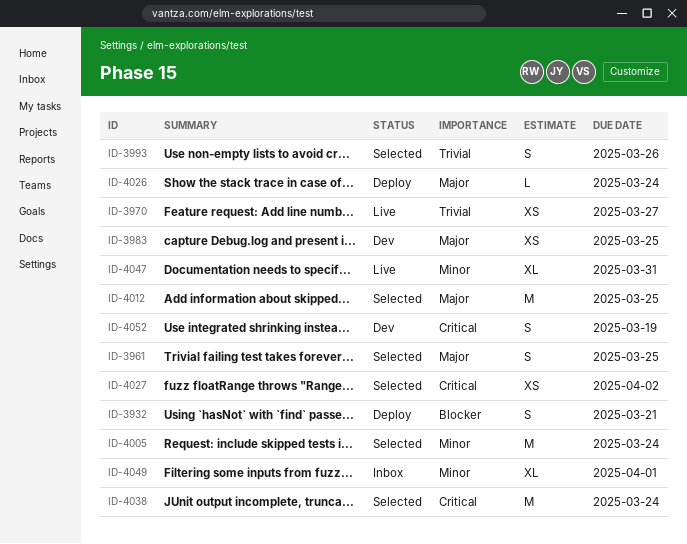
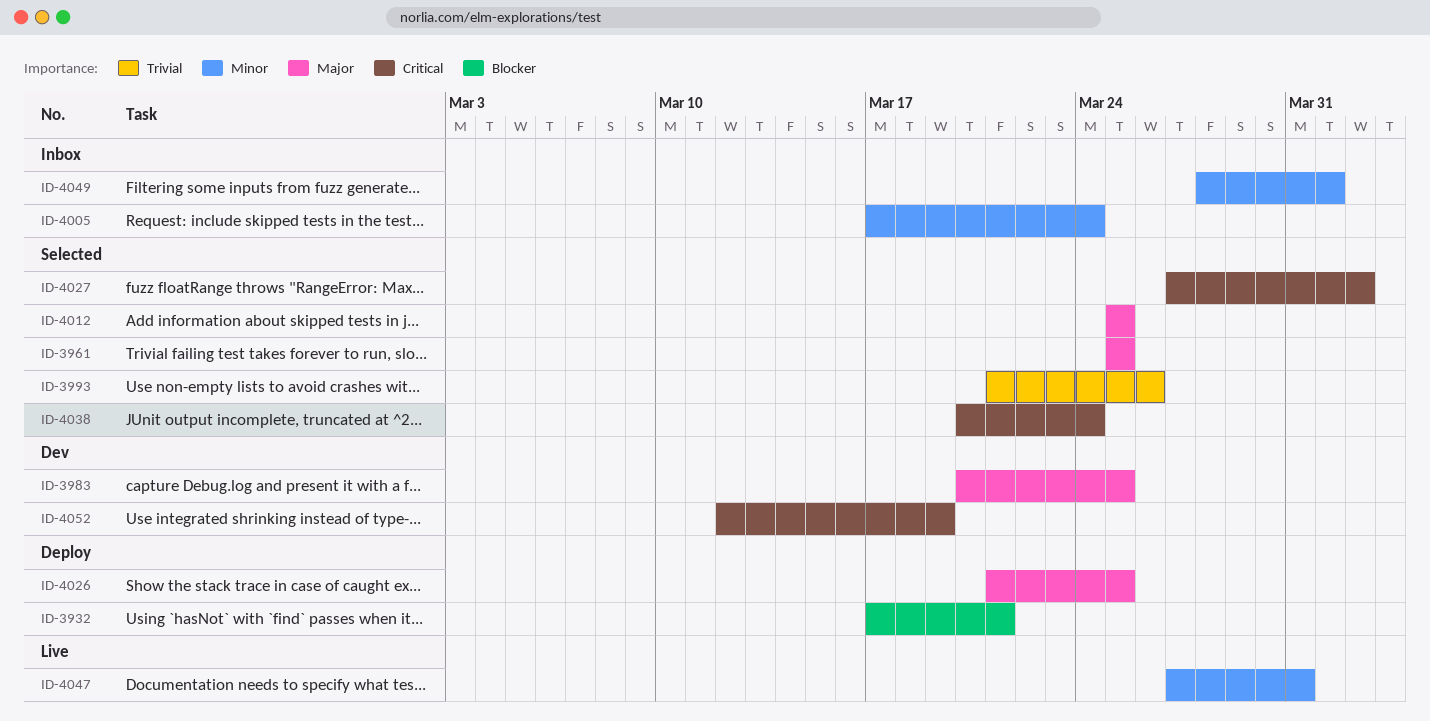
ID-3970: present -> none
ID-4005, status: Selected -> Inbox
ID-4026, due: Mar 24 -> Mar 25

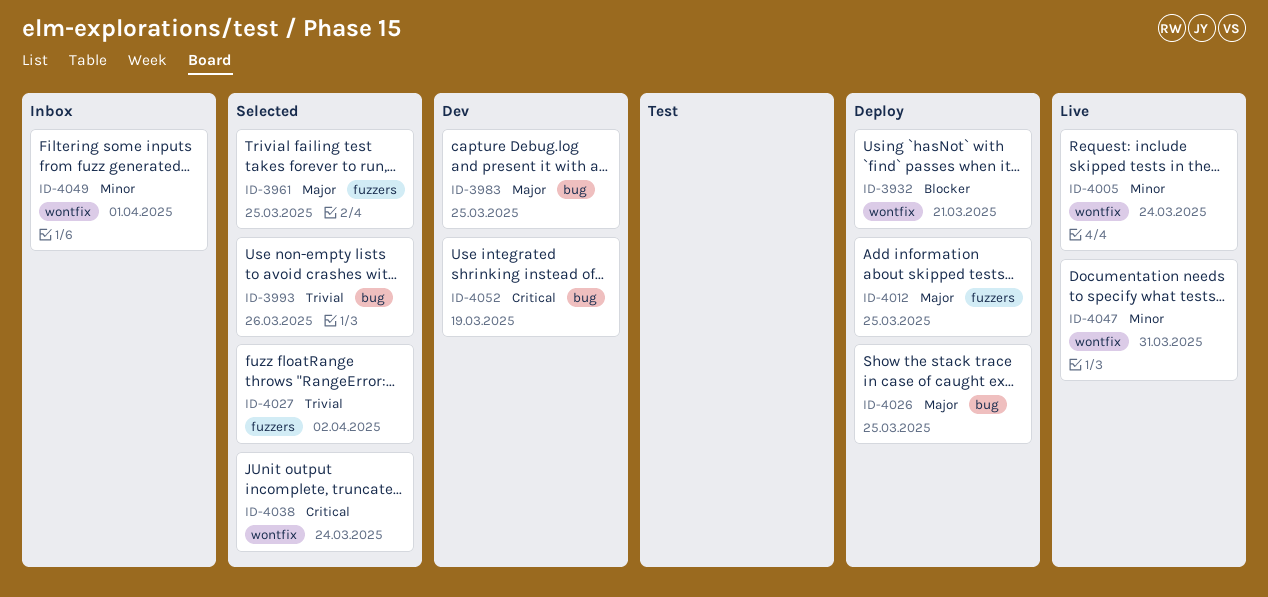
ID-4005, status: Inbox -> Live
ID-4012, status: Selected -> Deploy
ID-4027, priority: Critical -> Trivial

